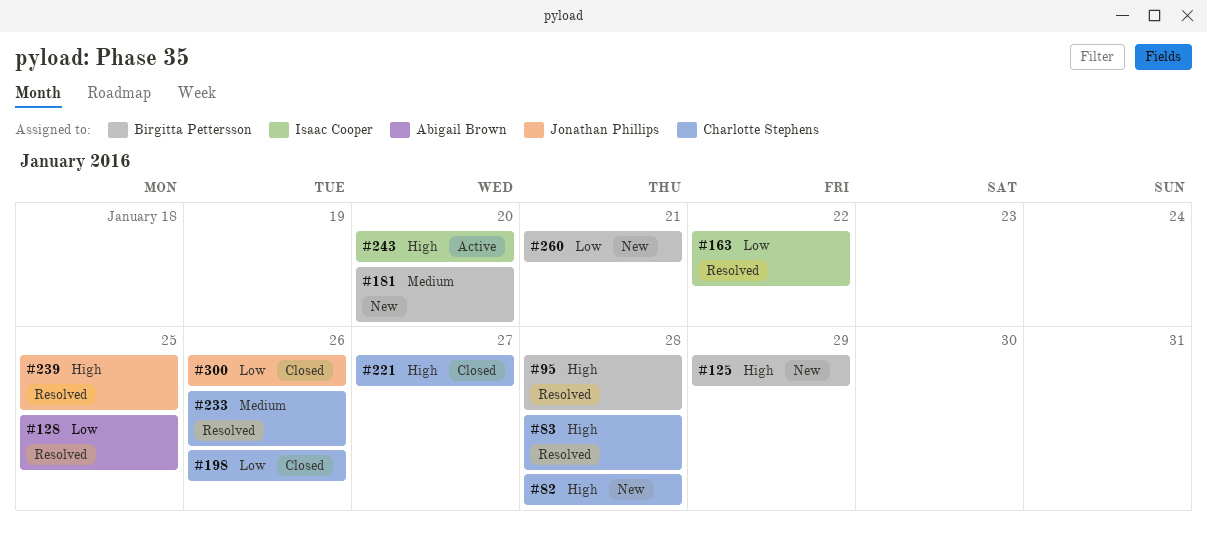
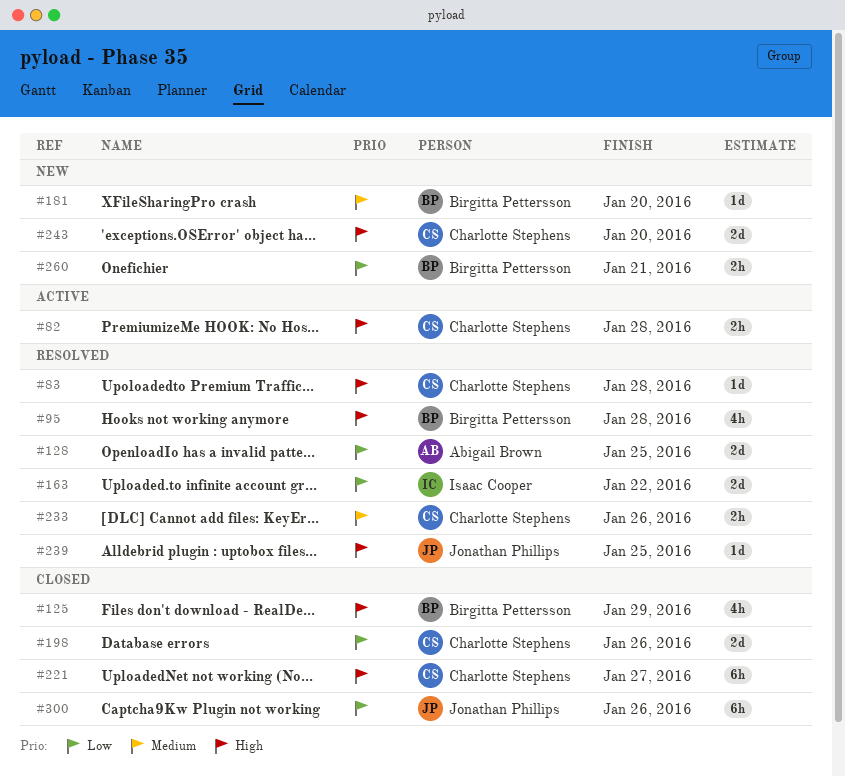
#82, status: New -> Active
#125, status: New -> Closed
#243, status: Active -> New
#243, owner: Isaac Cooper -> Charlotte Stephens

